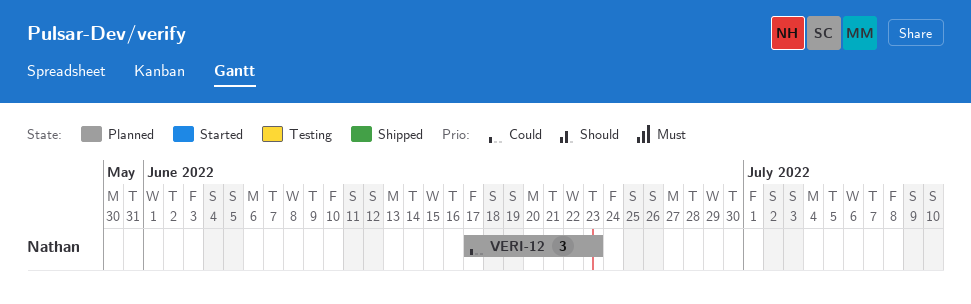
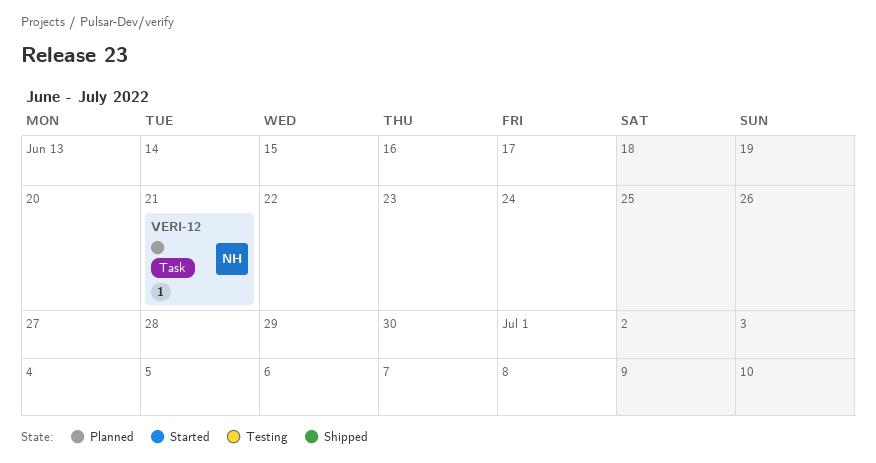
VERI-12, estimate: 3 -> 1
VERI-12, due: Jun 23 -> Jun 21

